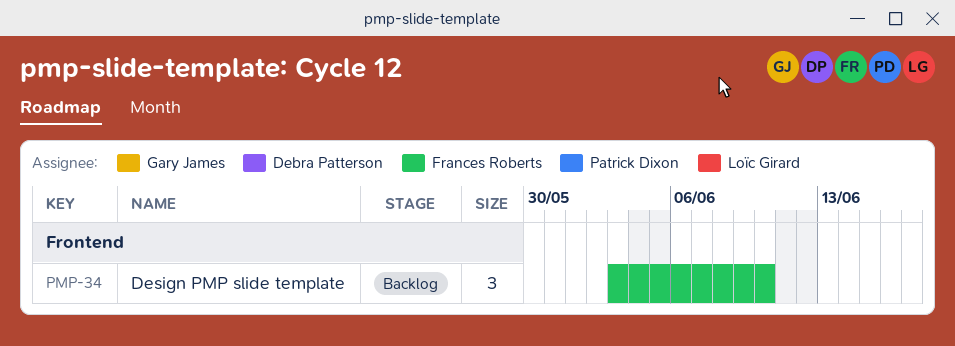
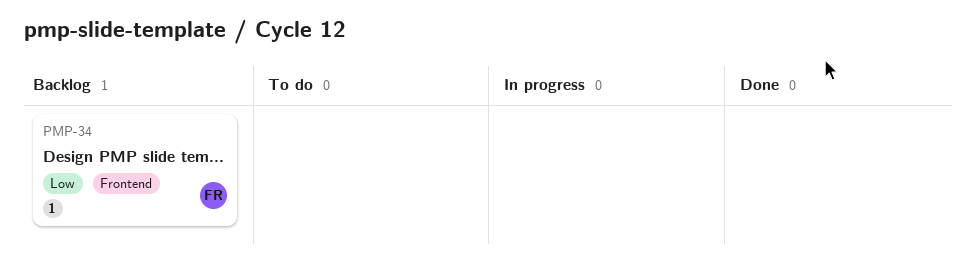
PMP-34, estimate: 3 -> 1

